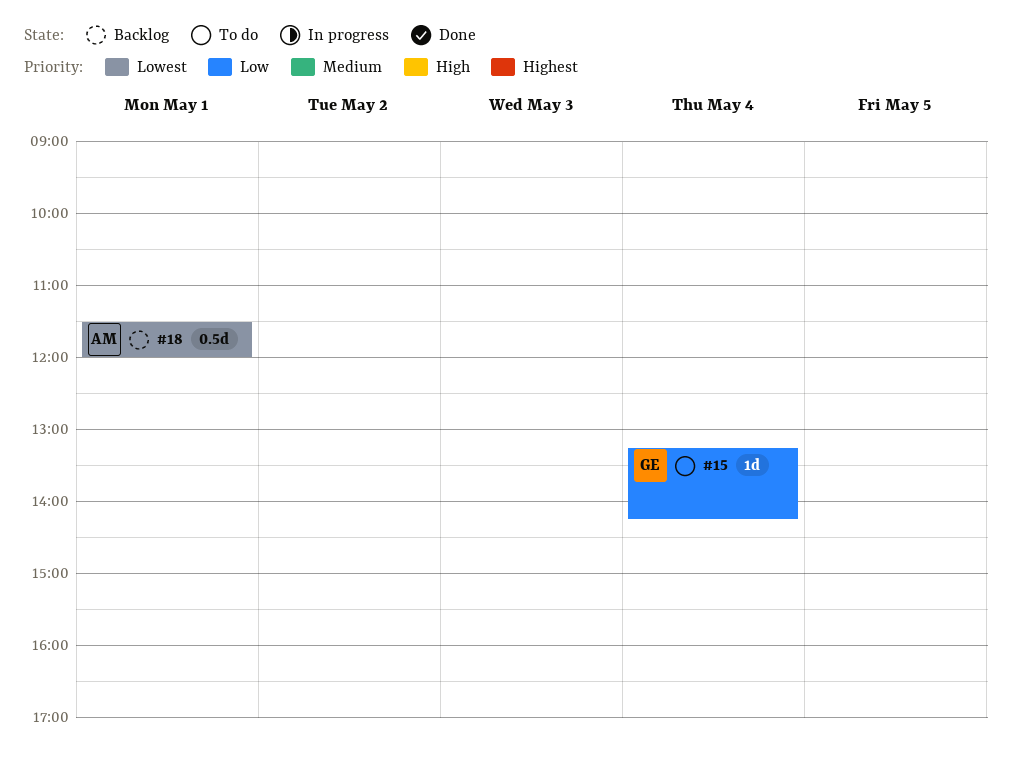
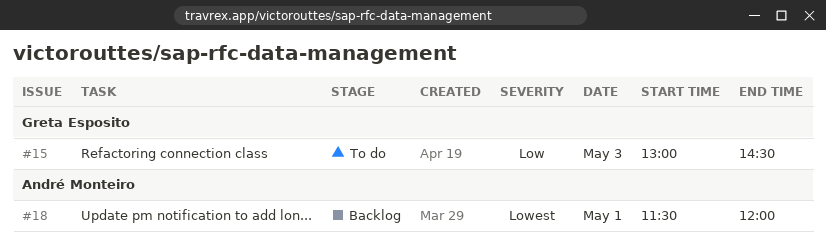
#15, day: May 4 -> May 3
#15, begins: 13:15 -> 13:00
#15, ends: 14:15 -> 14:30

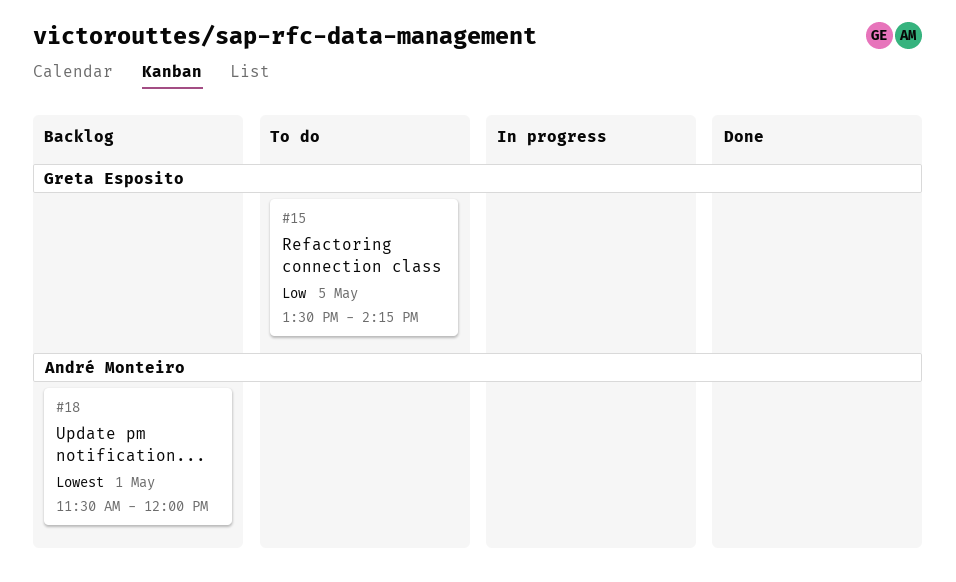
#15, day: May 3 -> May 5
#15, begins: 13:00 -> 13:30
#15, ends: 14:30 -> 14:15

